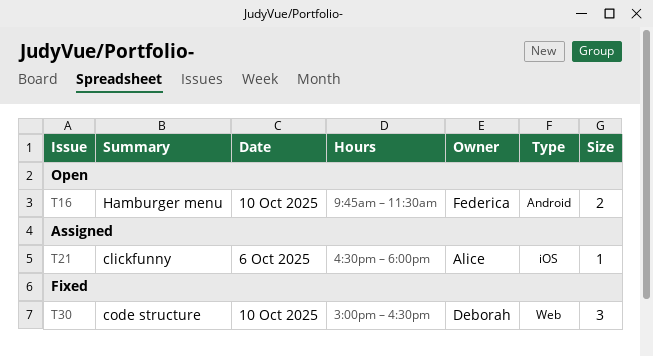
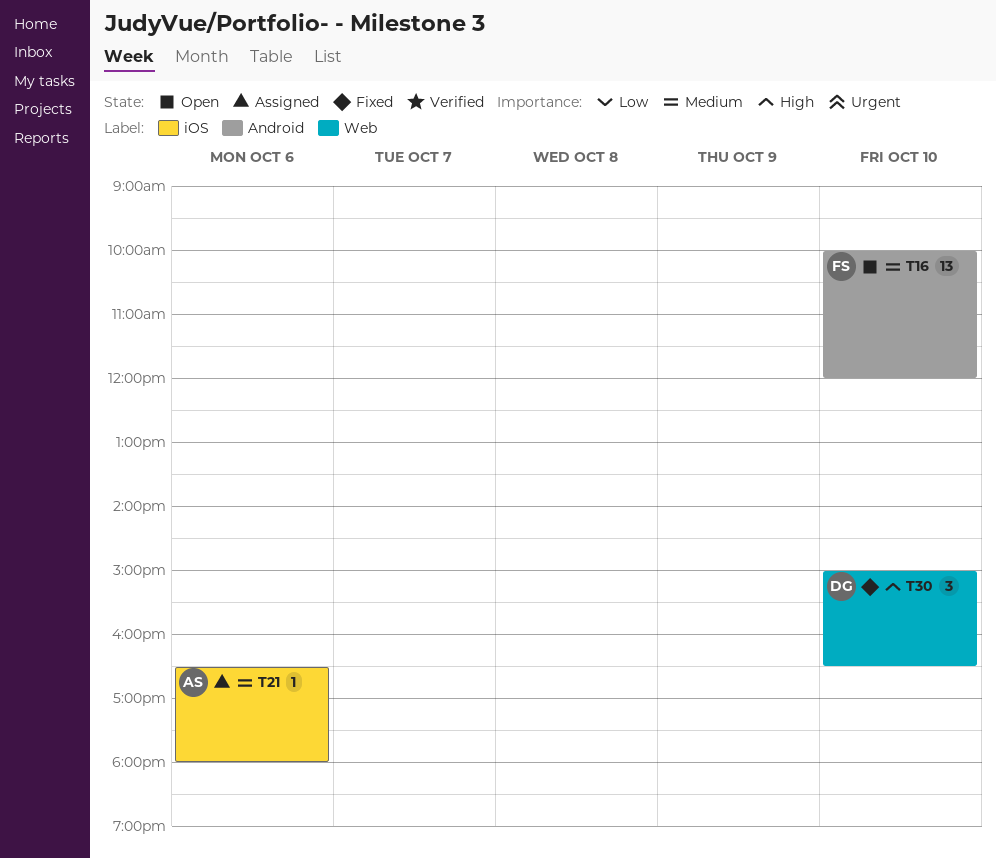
T16, estimate: 2 -> 13
T16, begins: 09:45 -> 10:00
T16, ends: 11:30 -> 12:00

